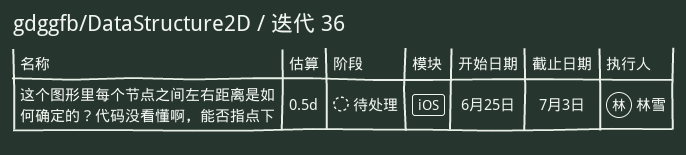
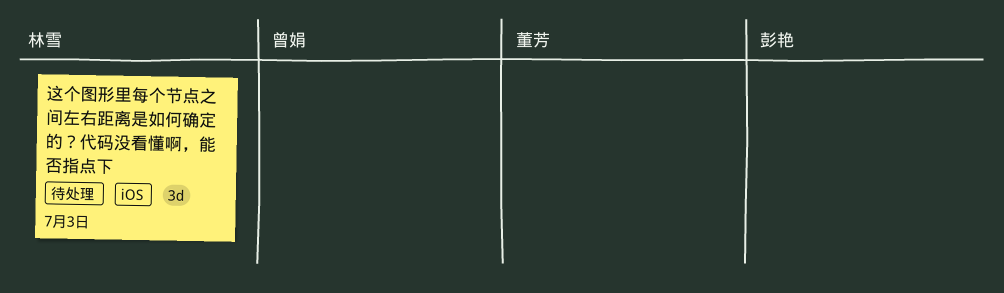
这个图形里每个节点之间左右距离是如何确定的？代码没看懂啊，能否指点下, estimate: 0.5d -> 3d

